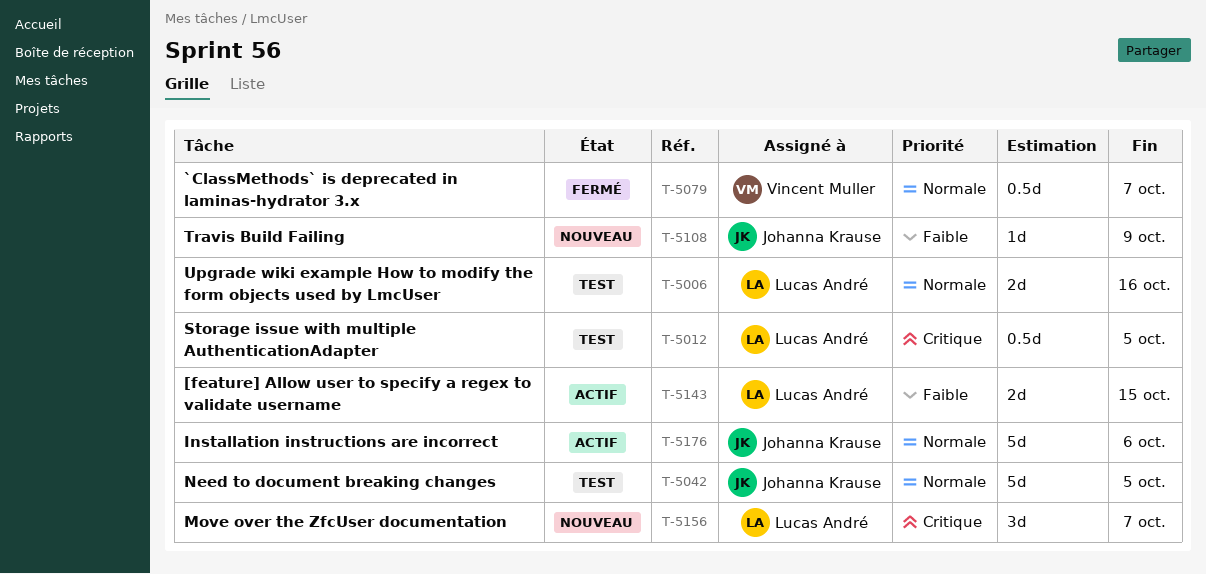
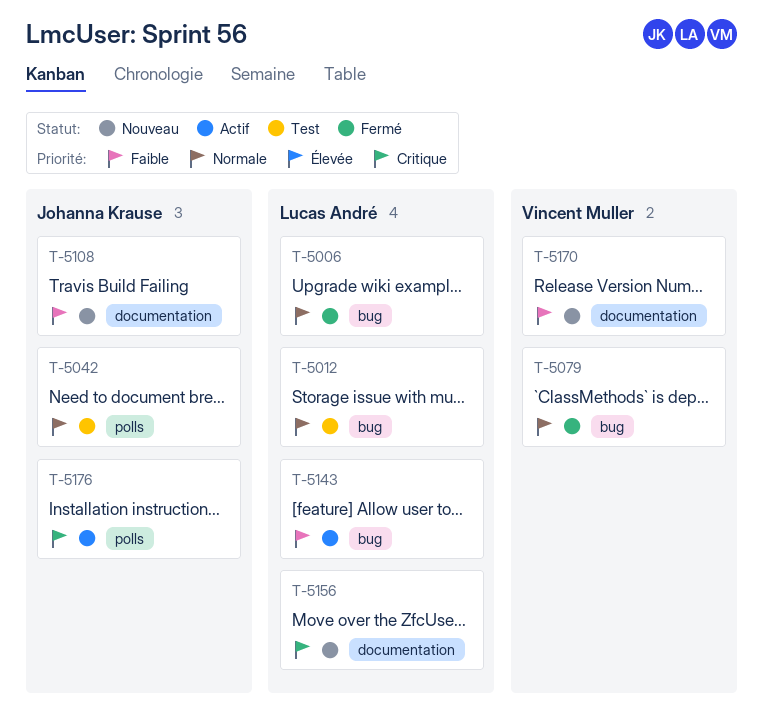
T-5006, status: Test -> Fermé
T-5012, priority: Critique -> Normale
T-5170: none -> present
T-5176, priority: Normale -> Critique

